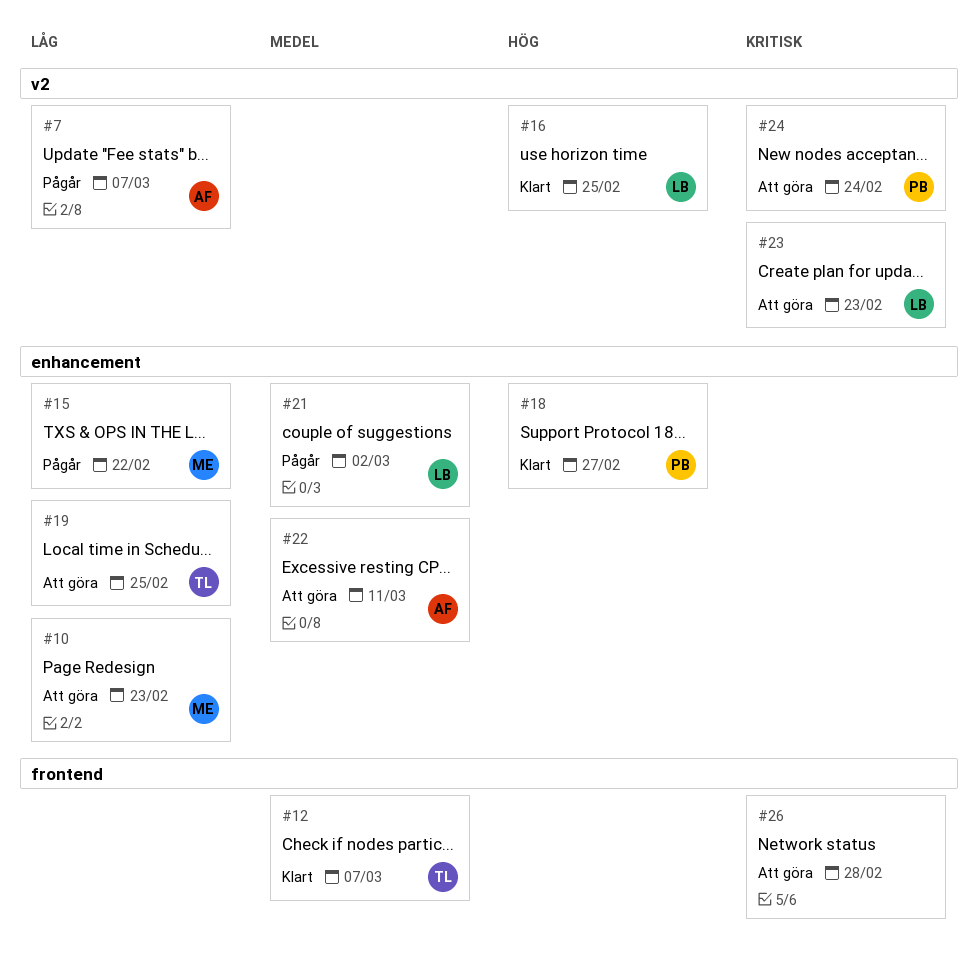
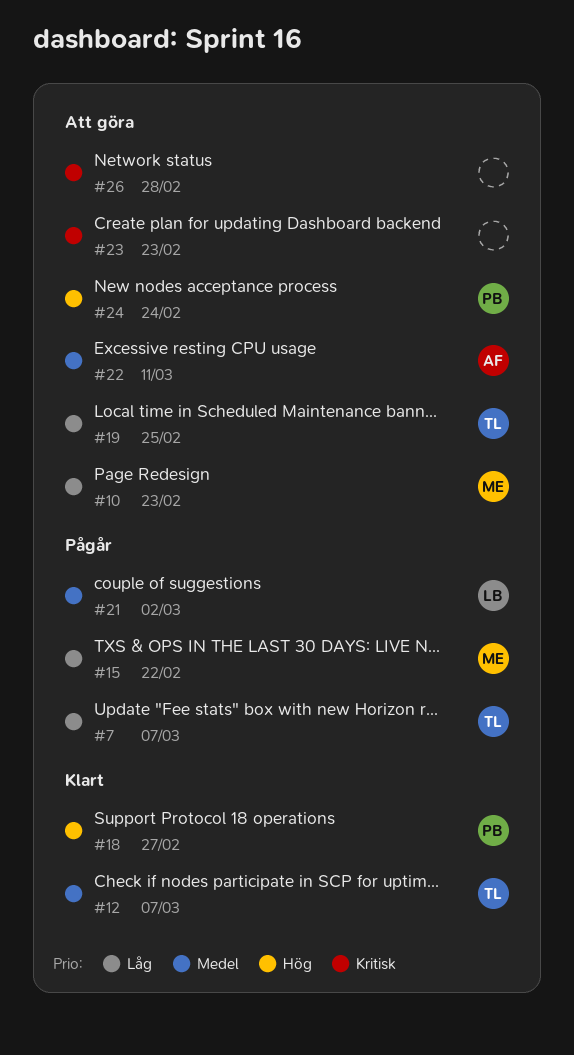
#7, owner: AF -> TL
#16: present -> none
#23, owner: LB -> none
#24, priority: Kritisk -> Hög

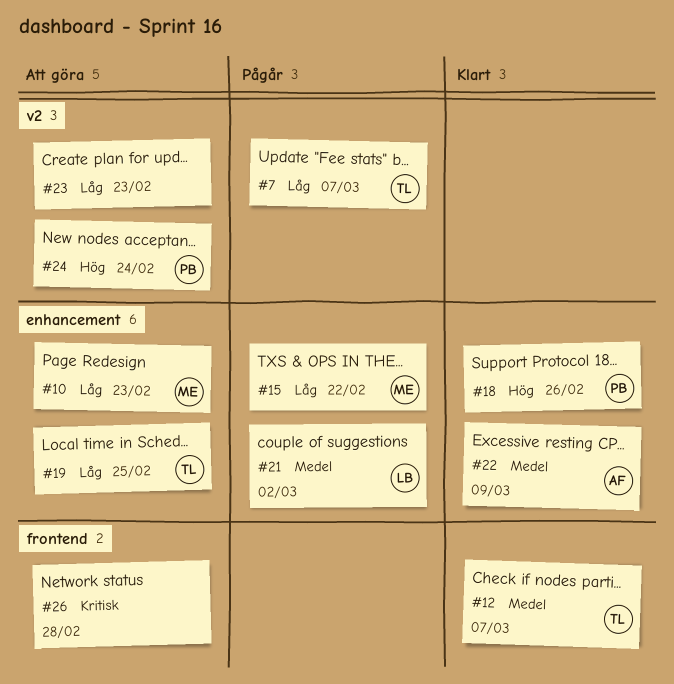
#18, due: Feb 27 -> Feb 26
#22, status: Att göra -> Klart
#22, due: Mar 11 -> Mar 9
#23, priority: Kritisk -> Låg

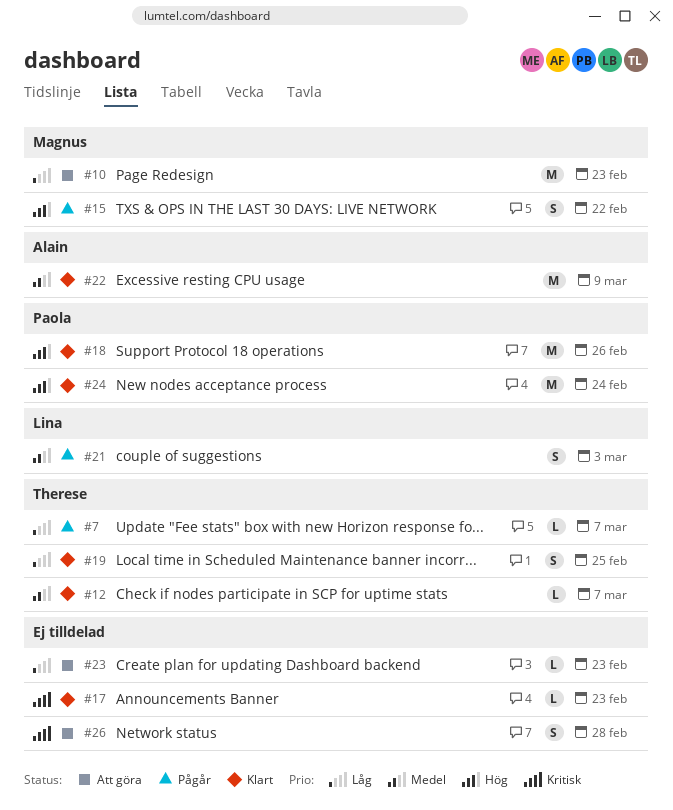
#15, priority: Låg -> Hög
#17: none -> present
#19, status: Att göra -> Klart
#21, due: Mar 2 -> Mar 3
#24, status: Att göra -> Klart

